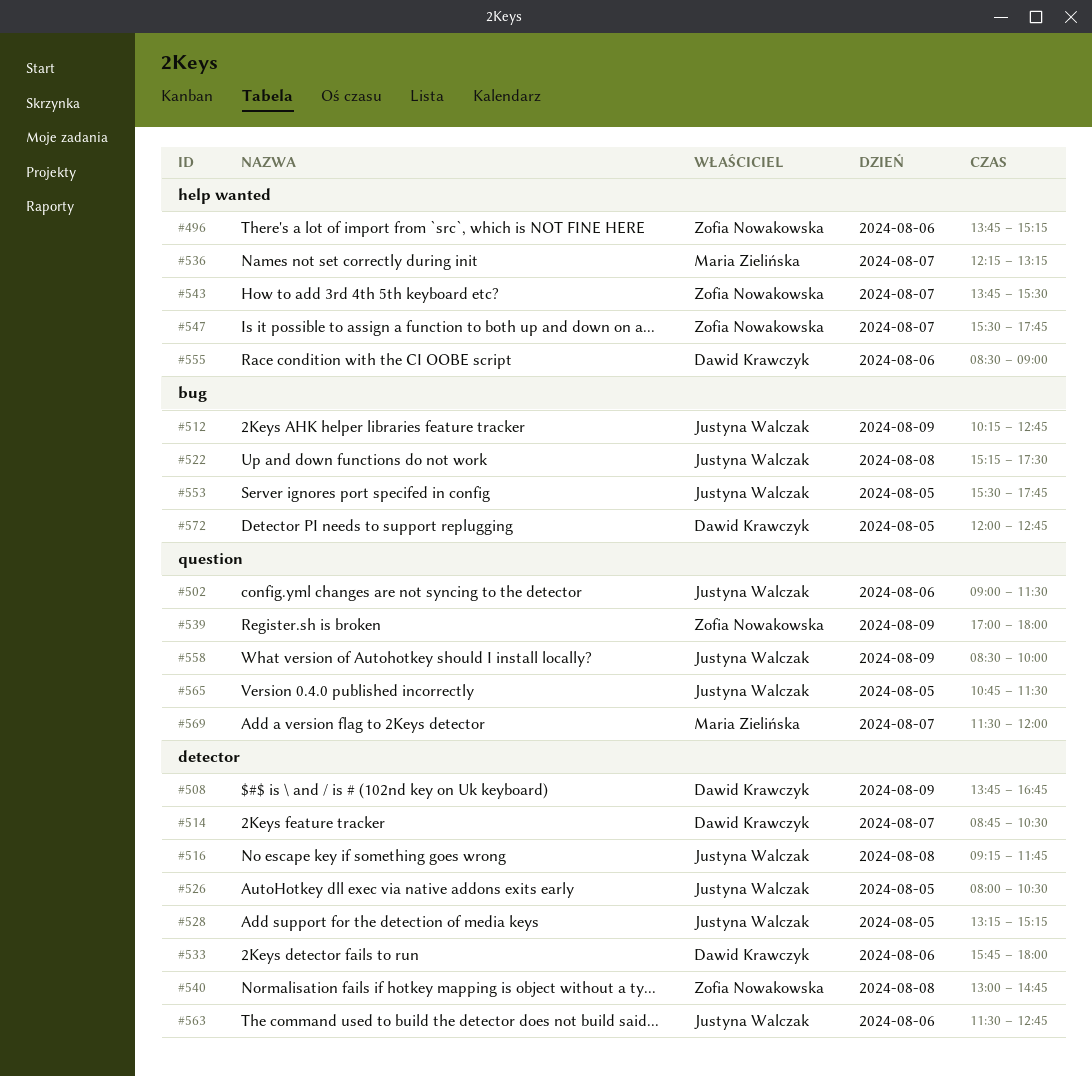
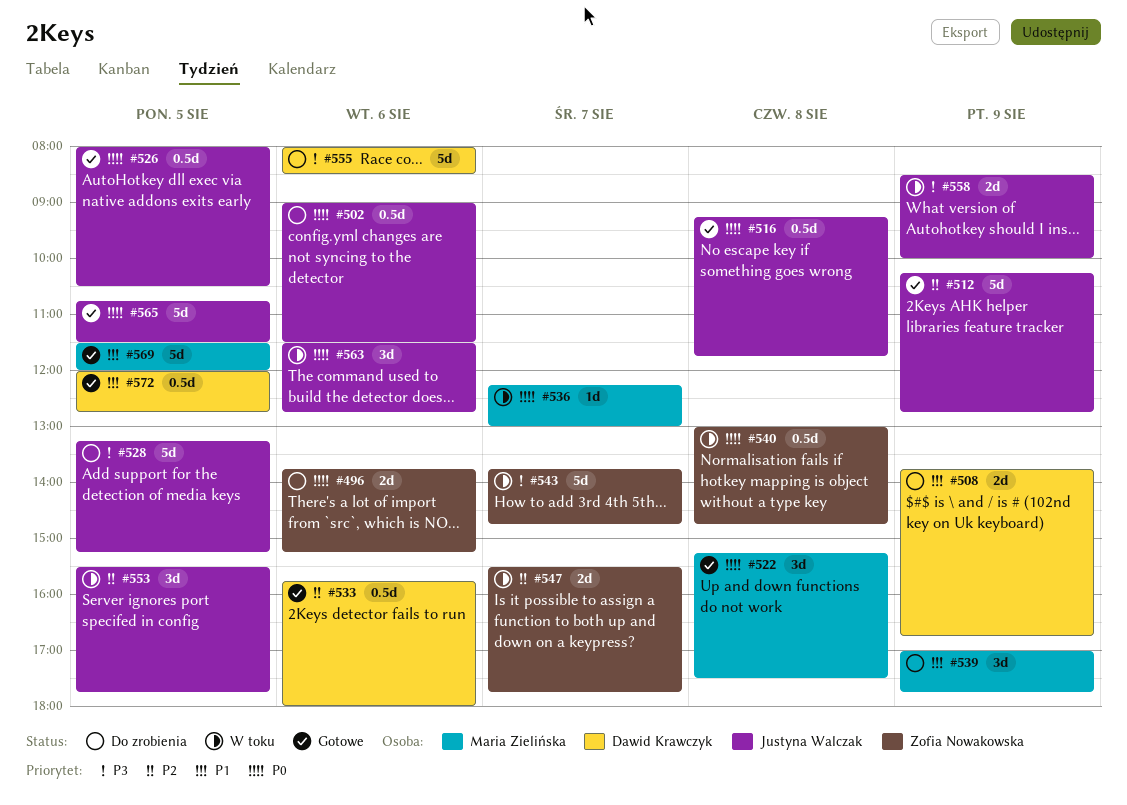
#514: present -> none
#522, owner: Justyna Walczak -> Maria Zielińska
#536, ends: 13:15 -> 13:00
#539, owner: Zofia Nowakowska -> Maria Zielińska
#539, ends: 18:00 -> 17:45
#543, ends: 15:30 -> 14:45
#555, begins: 08:30 -> 08:00
#555, ends: 09:00 -> 08:30
#569, day: Aug 7 -> Aug 5

